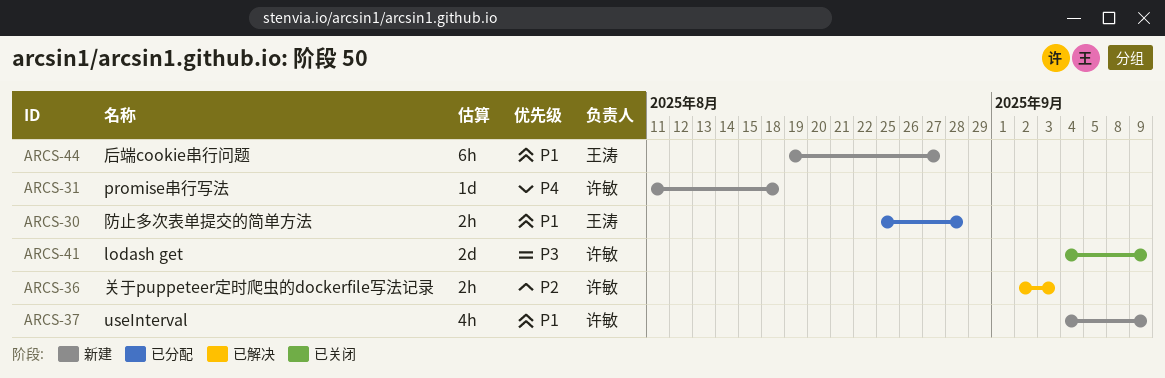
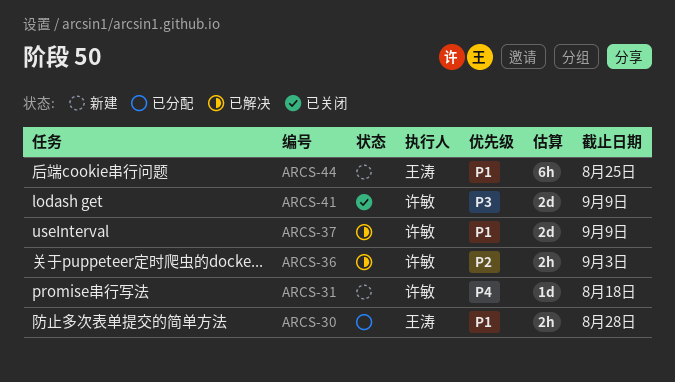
ARCS-37, status: 新建 -> 已解决
ARCS-37, estimate: 4h -> 2d
ARCS-44, due: Aug 27 -> Aug 25

